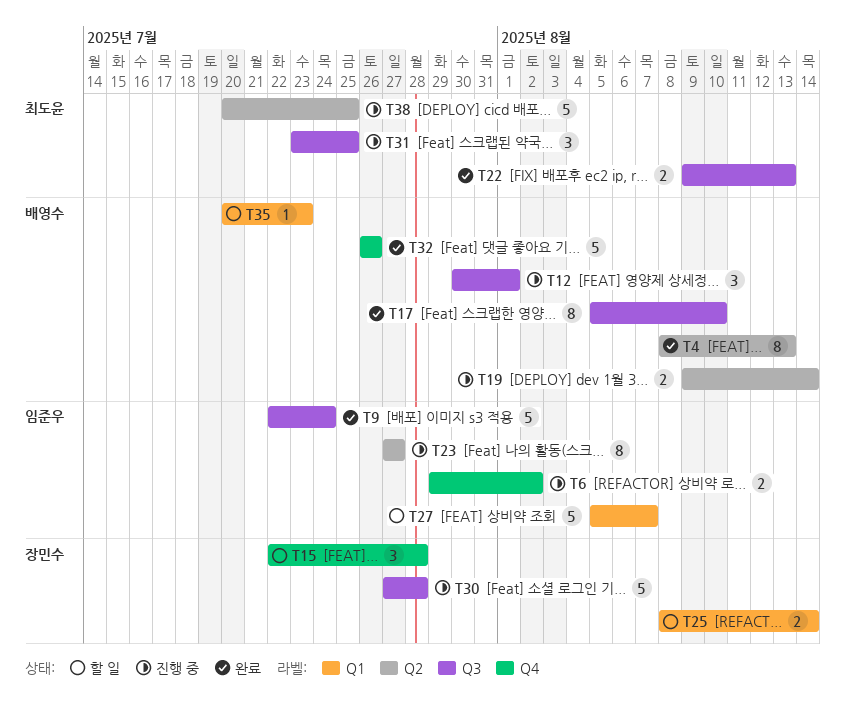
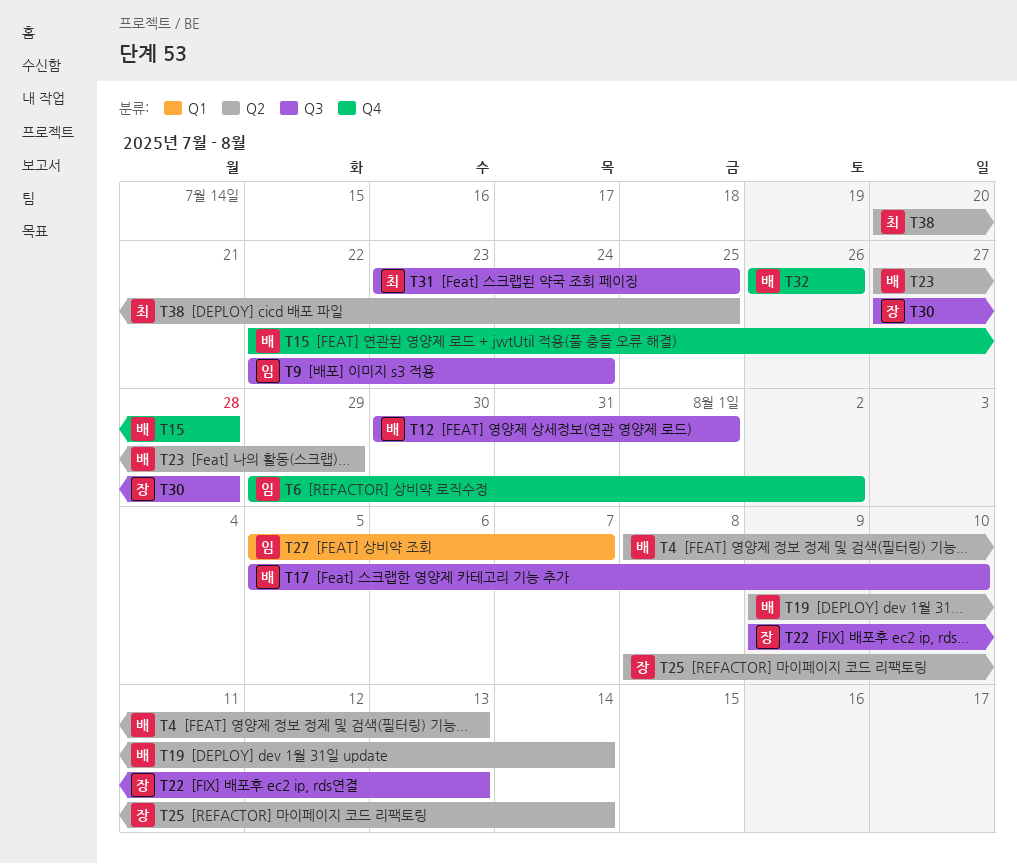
T15, owner: 장민수 -> 배영수
T22, owner: 최도윤 -> 장민수
T23, owner: 임준우 -> 배영수
T23, due: Jul 27 -> Jul 29
T25, label: Q1 -> Q2
T35: present -> none

